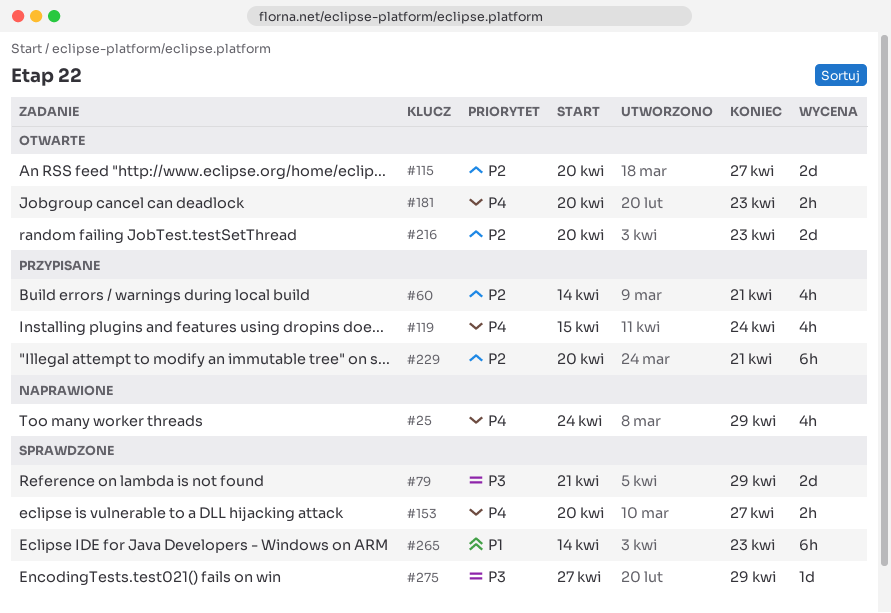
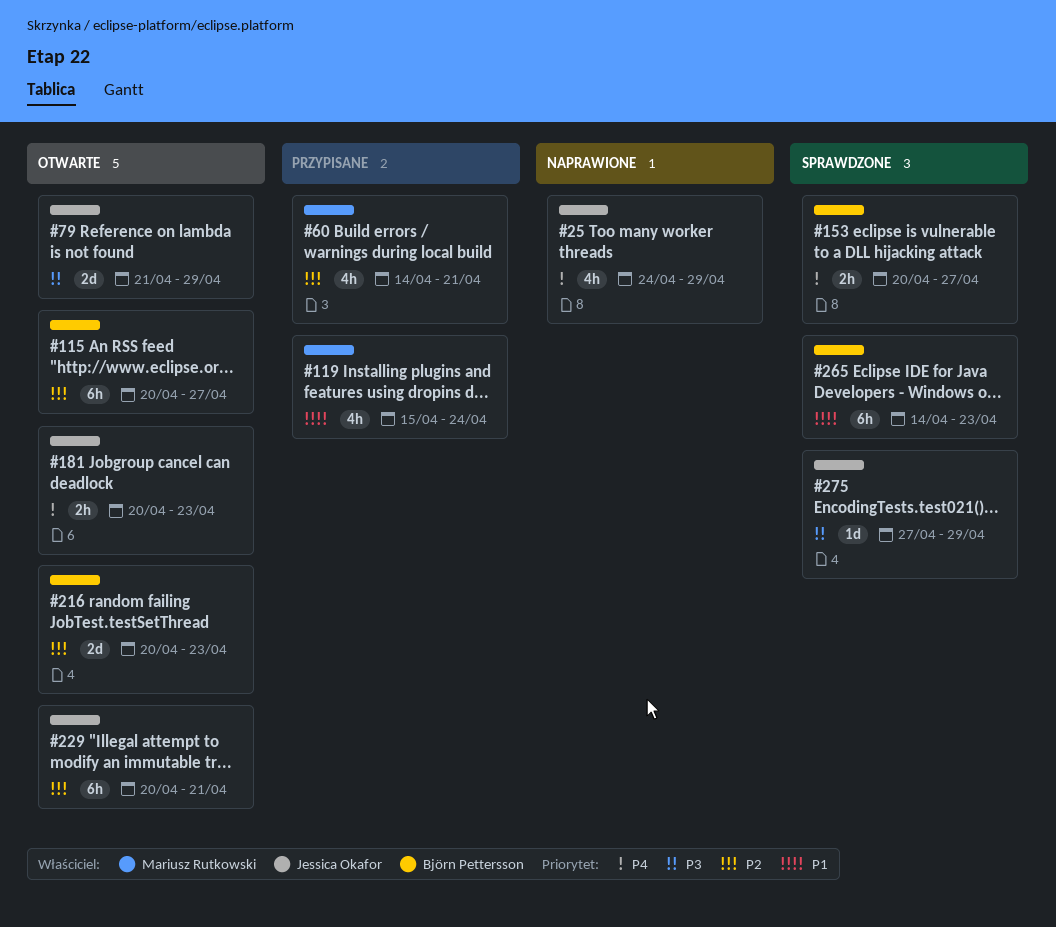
#79, status: Sprawdzone -> Otwarte
#115, estimate: 2d -> 6h
#119, priority: P4 -> P1
#229, status: Przypisane -> Otwarte

